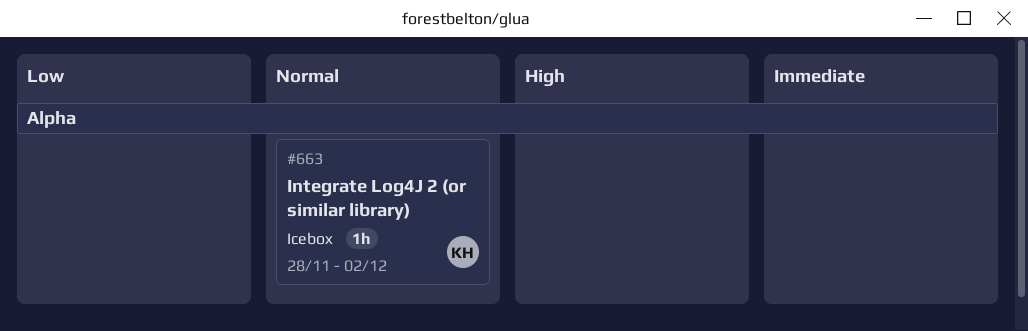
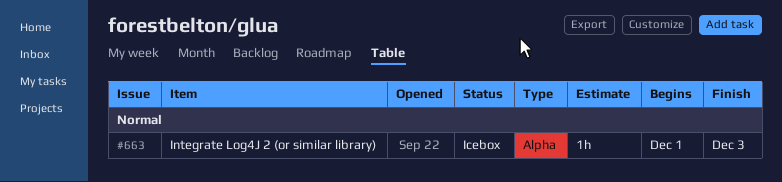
#663, start: Nov 28 -> Dec 1
#663, due: Dec 2 -> Dec 3

